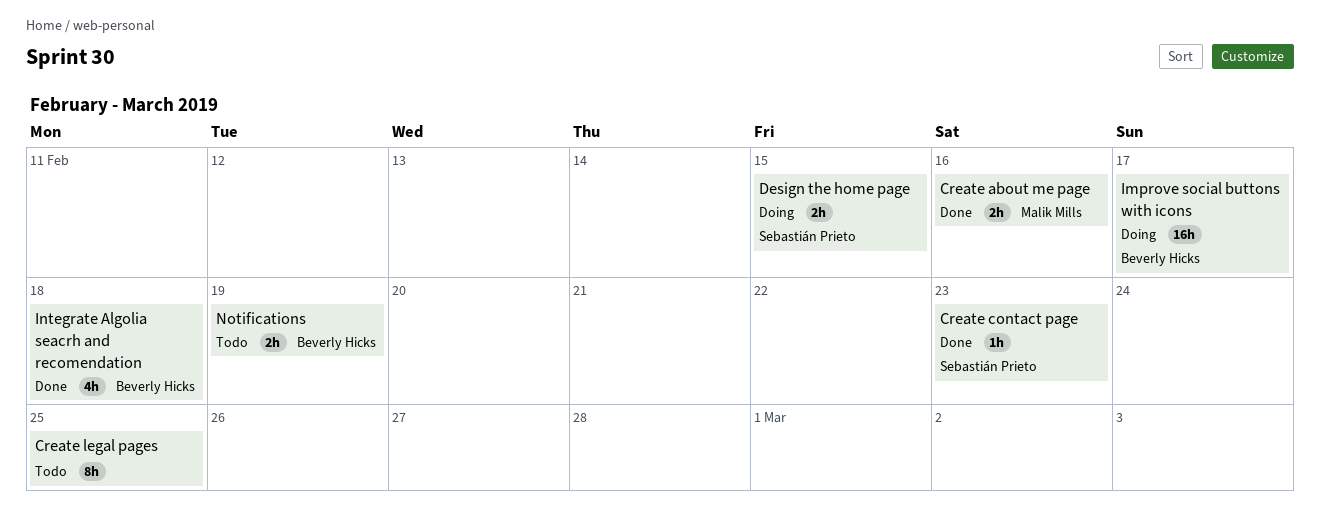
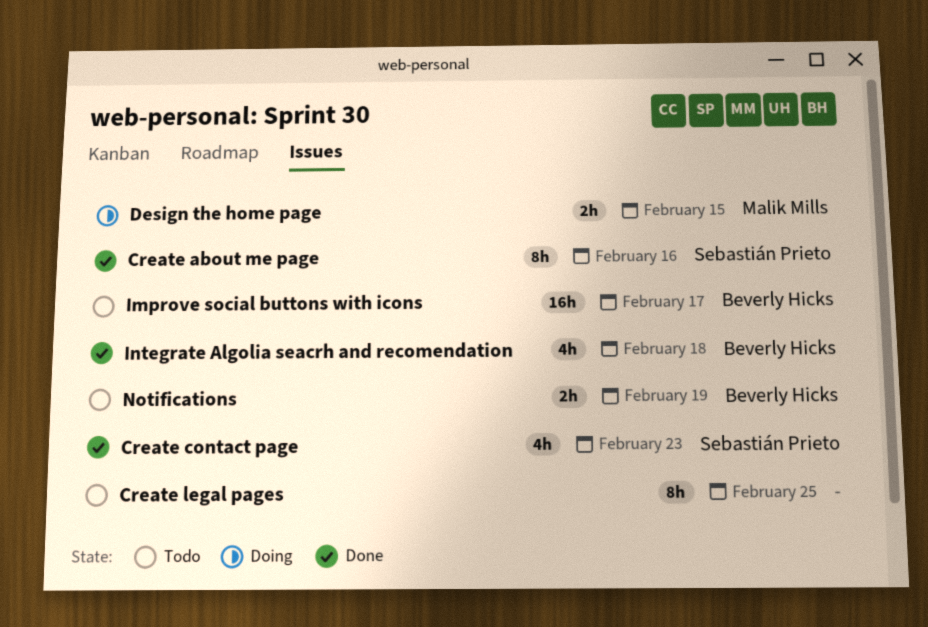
Create about me page, owner: Malik Mills -> Sebastián Prieto
Create about me page, estimate: 2h -> 8h
Create contact page, estimate: 1h -> 4h
Design the home page, owner: Sebastián Prieto -> Malik Mills
Improve social buttons with icons, status: Doing -> Todo

